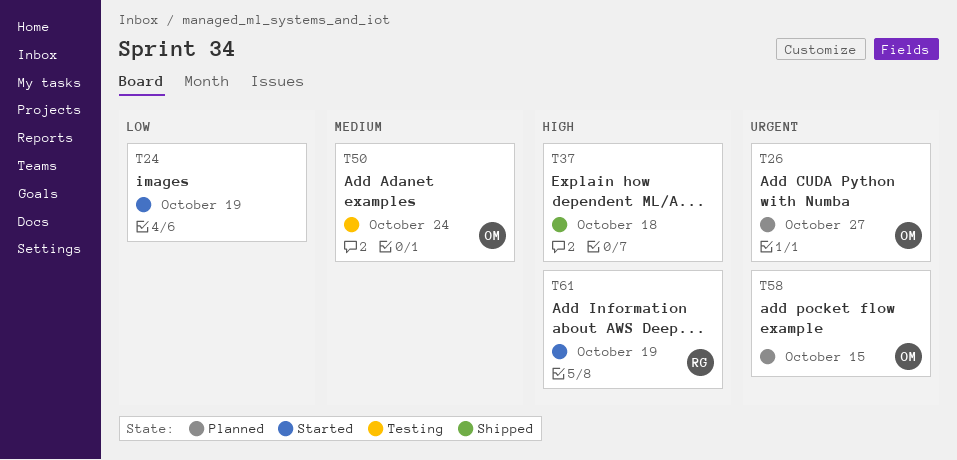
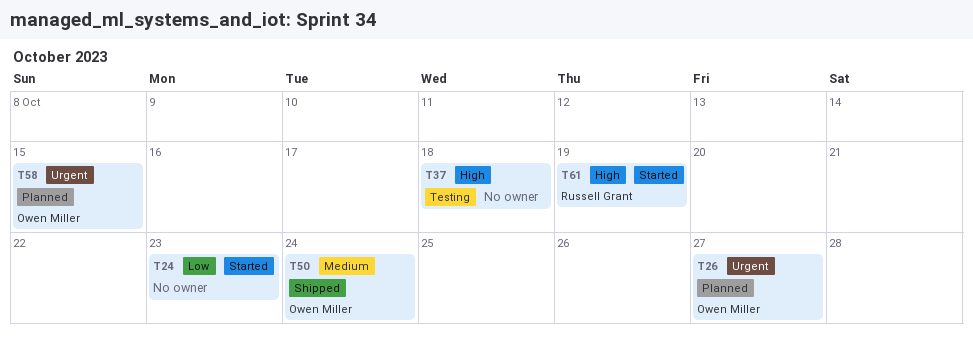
T24, due: Oct 19 -> Oct 23
T37, status: Shipped -> Testing
T50, status: Testing -> Shipped

